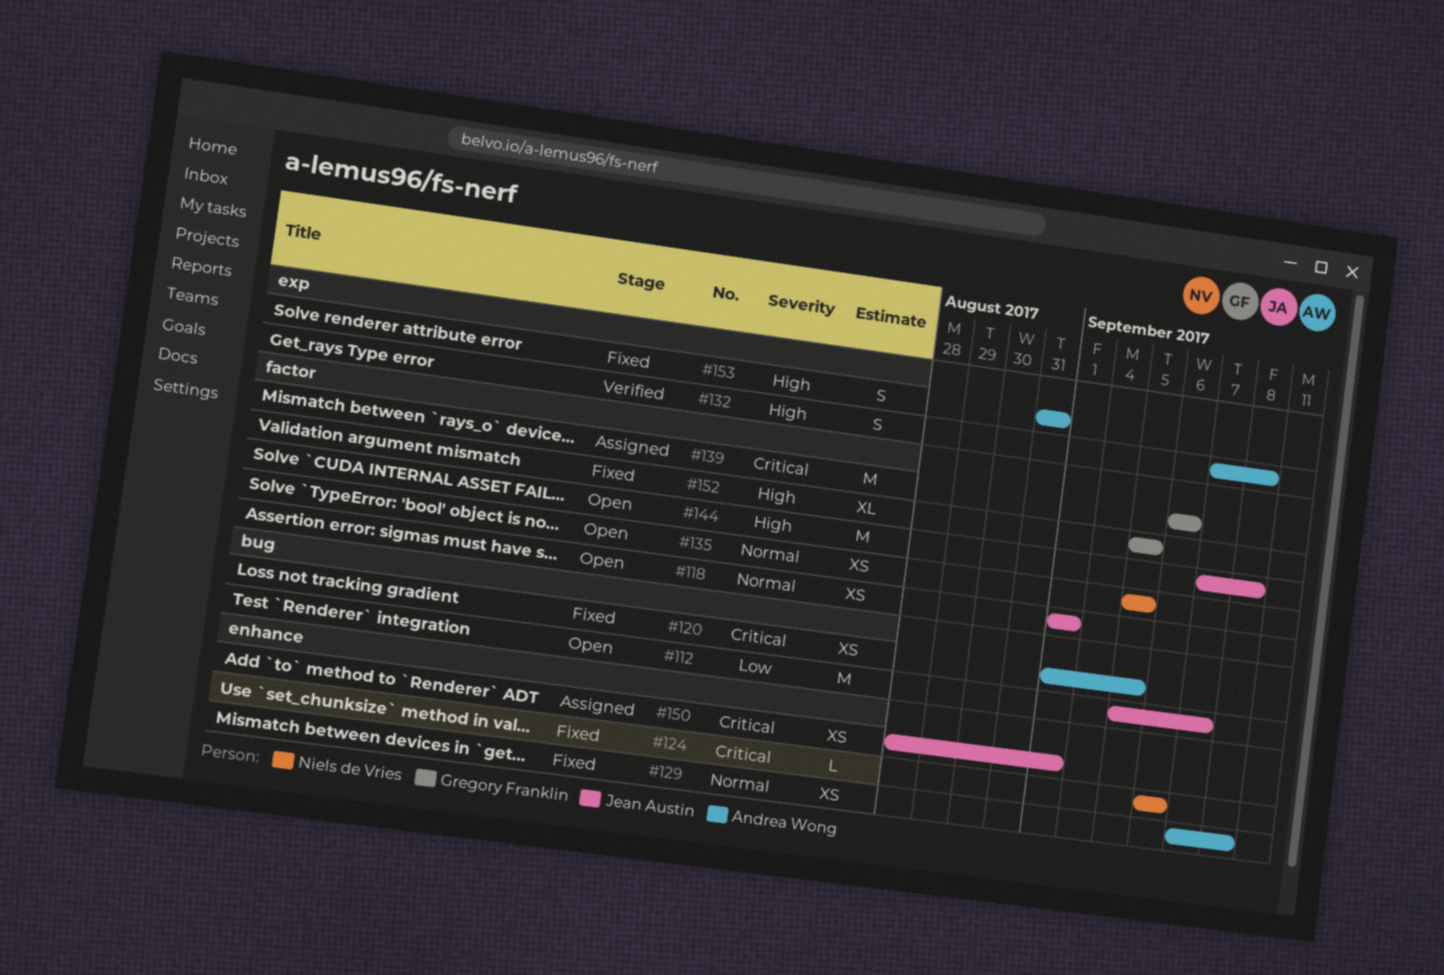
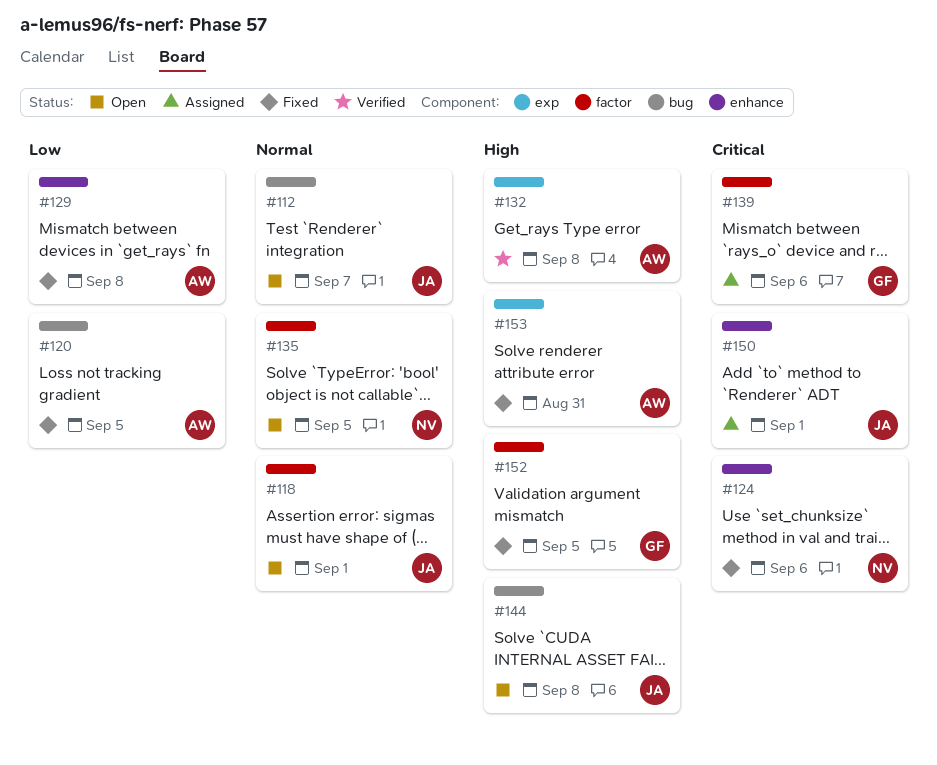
#112, priority: Low -> Normal
#120, priority: Critical -> Low
#129, priority: Normal -> Low
#144, label: factor -> bug

